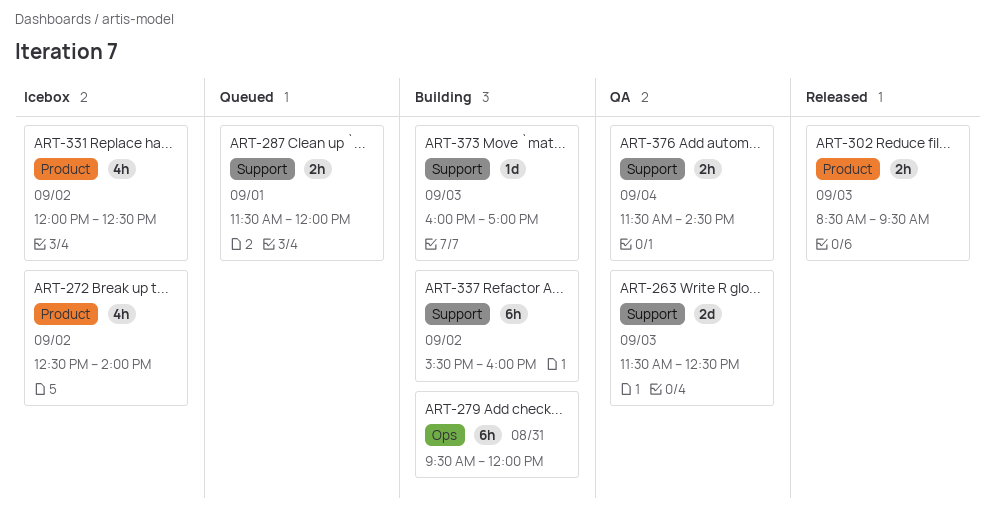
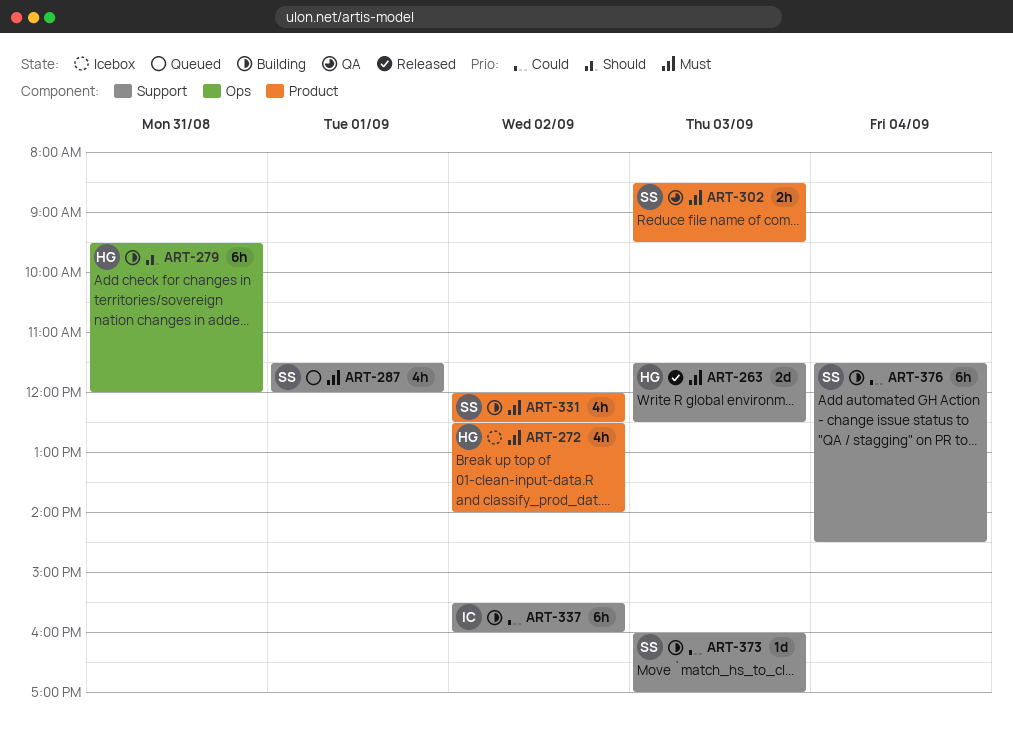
ART-263, status: QA -> Released
ART-287, estimate: 2h -> 4h
ART-302, status: Released -> QA
ART-331, status: Icebox -> Building
ART-376, status: QA -> Building
ART-376, estimate: 2h -> 6h

